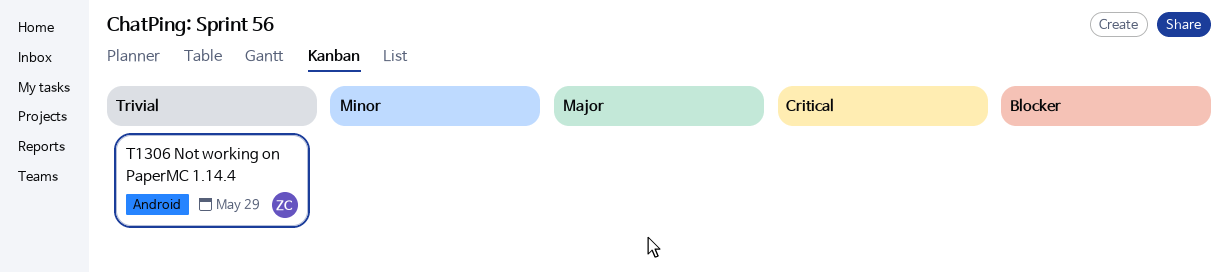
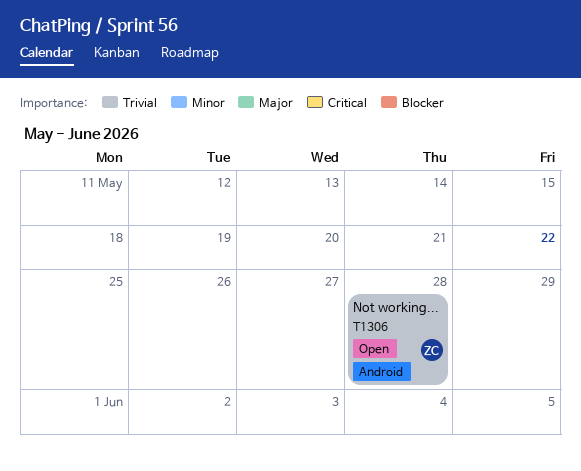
T1306, due: May 29 -> May 28

